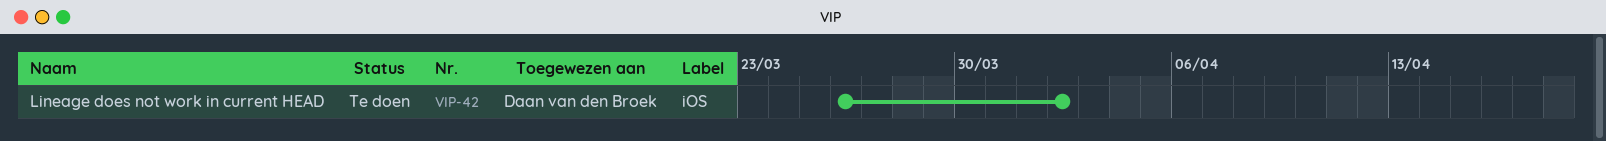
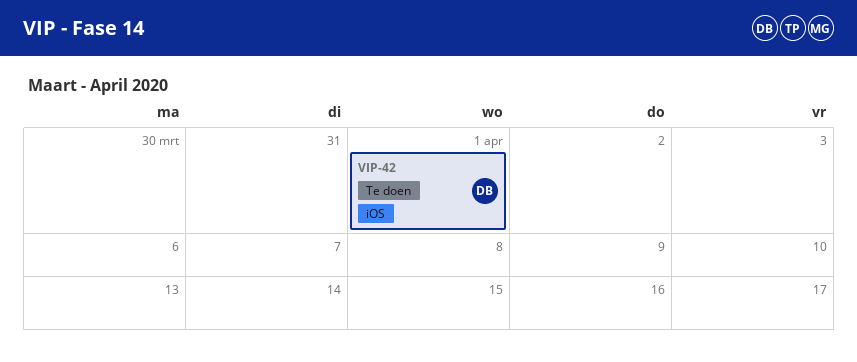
VIP-42, due: Apr 2 -> Apr 1

